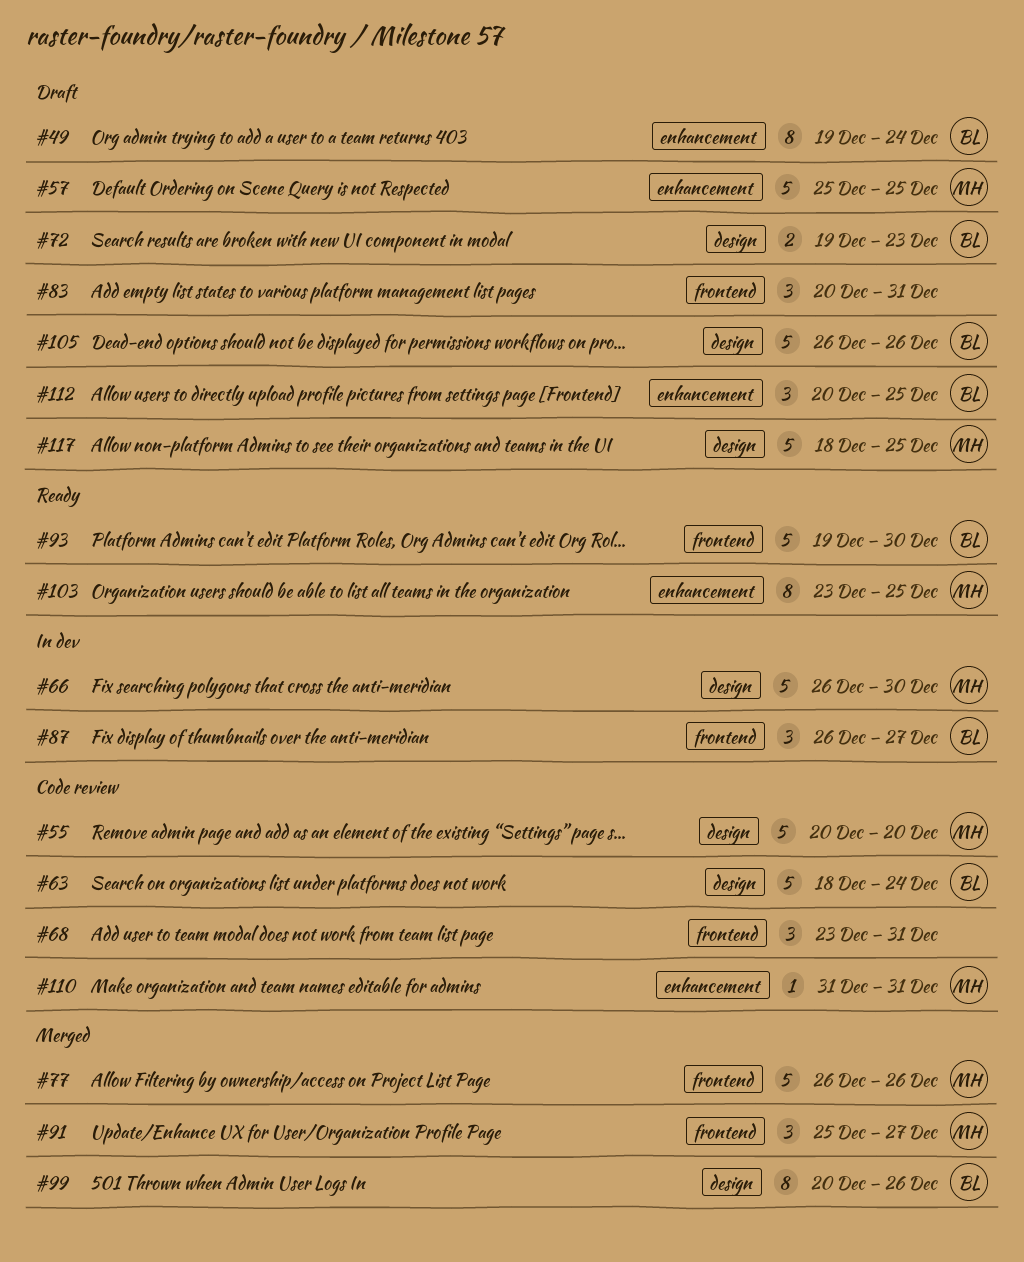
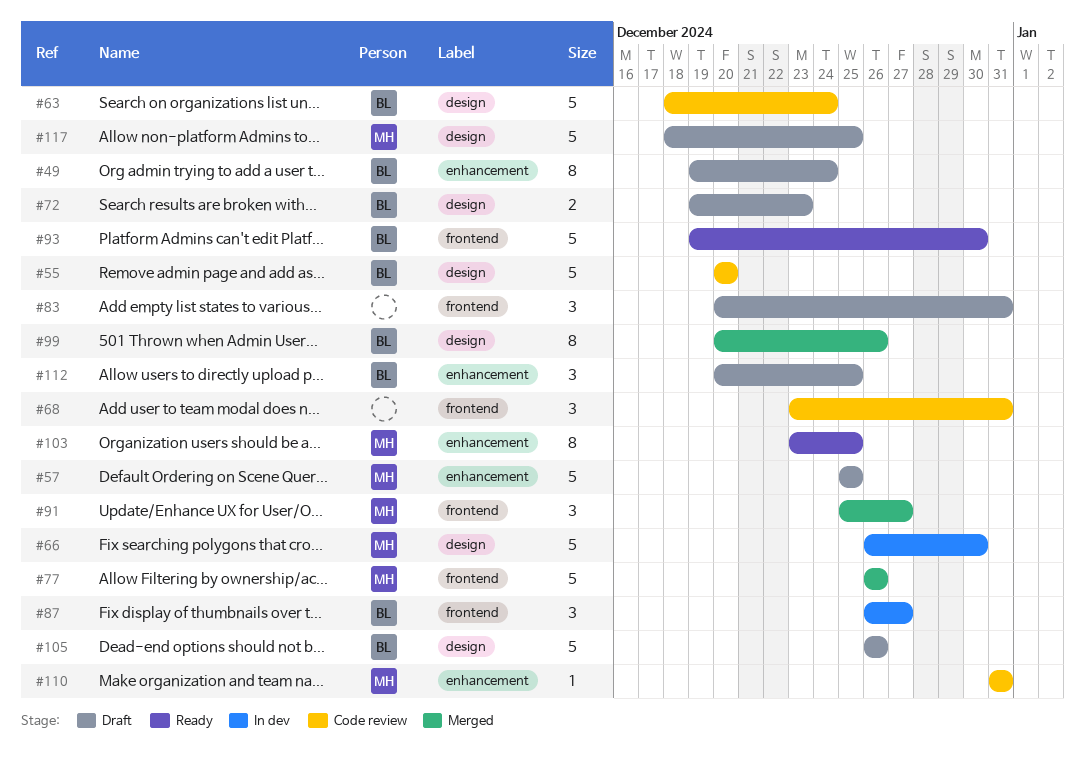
#55, owner: MH -> BL

